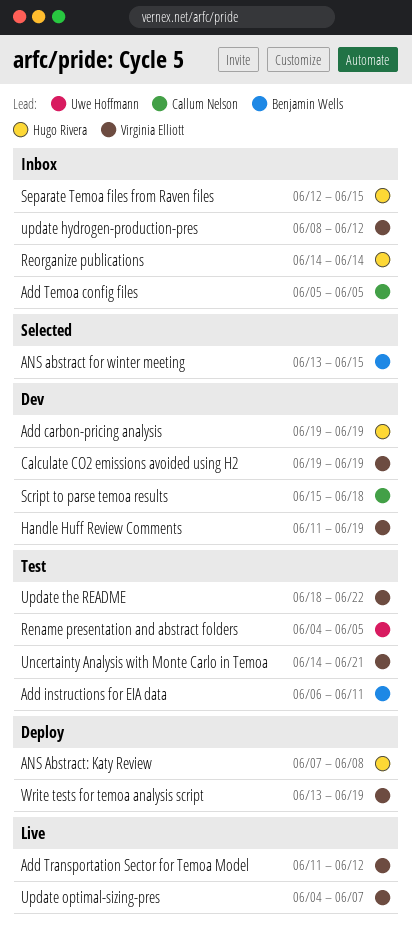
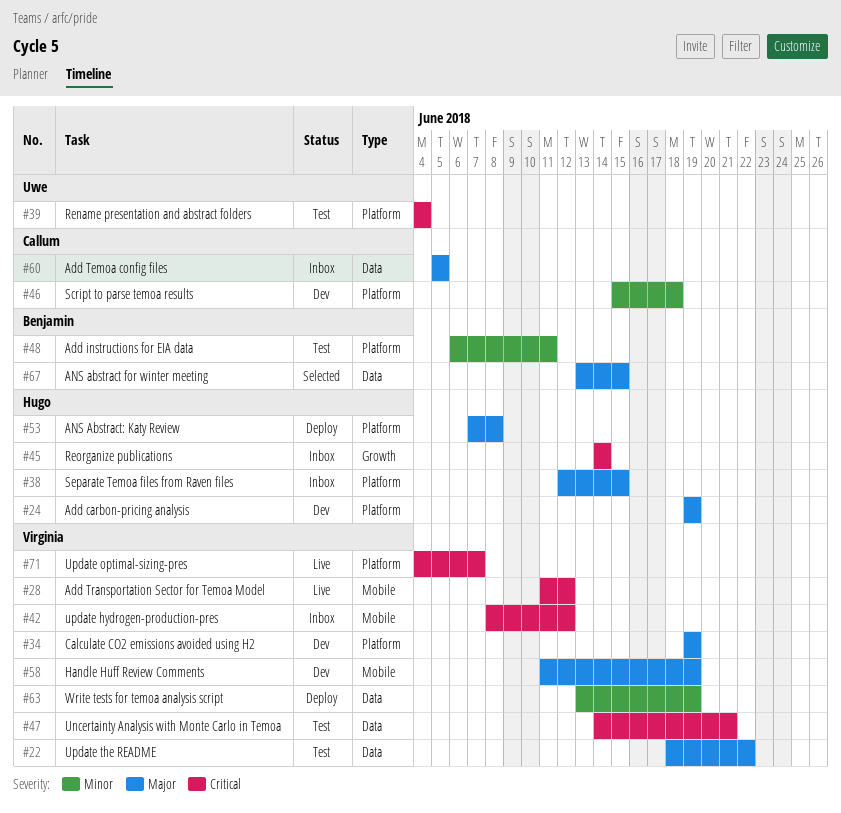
Rename presentation and abstract folders, due: Jun 5 -> Jun 4

